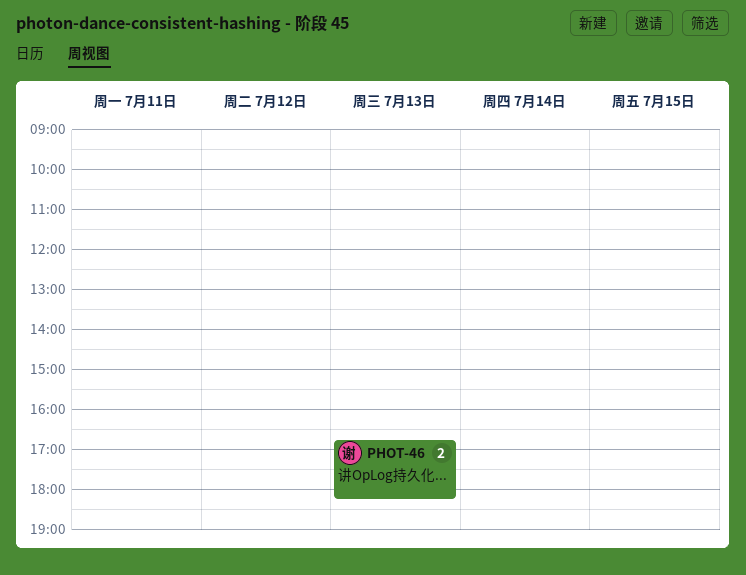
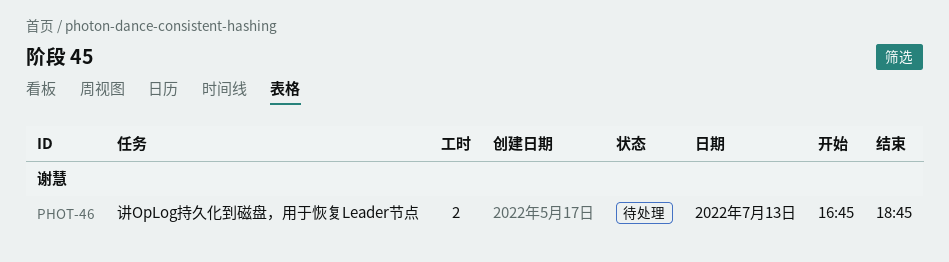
PHOT-46, ends: 18:15 -> 18:45

